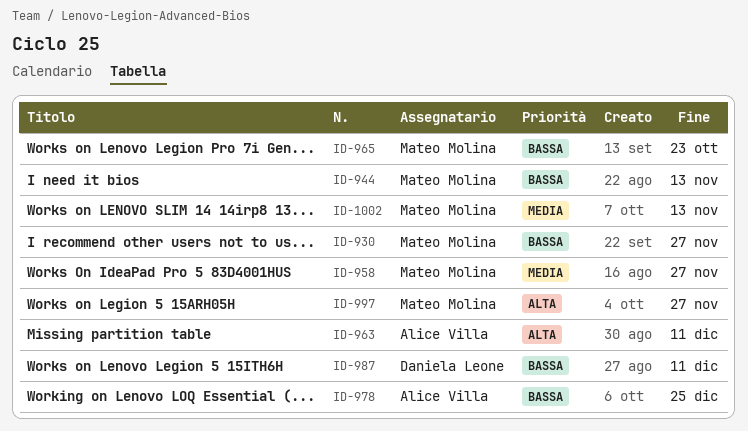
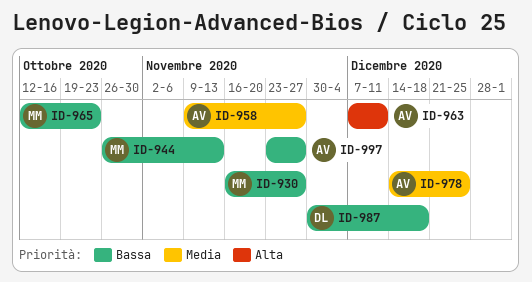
ID-958, owner: Mateo Molina -> Alice Villa
ID-978, priority: Bassa -> Media
ID-987, due: Dec 11 -> Dec 18
ID-997, owner: Mateo Molina -> Alice Villa
ID-997, priority: Alta -> Bassa
ID-1002: present -> none

